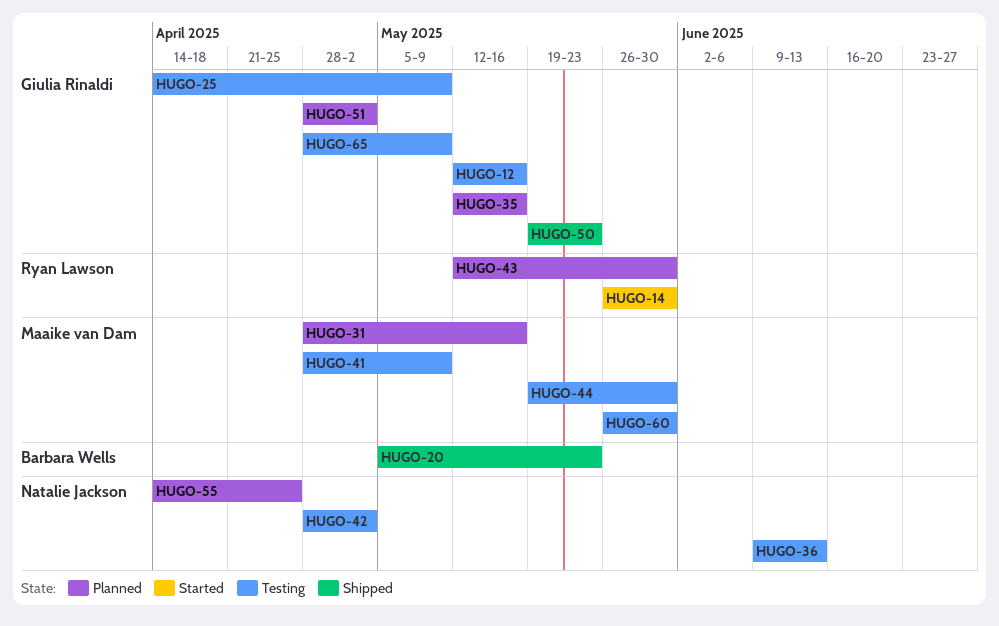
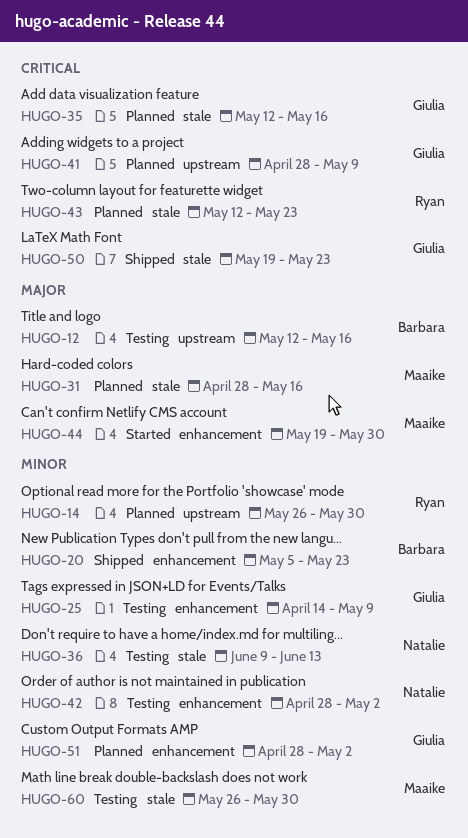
HUGO-12, owner: Giulia Rinaldi -> Barbara Wells
HUGO-14, status: Started -> Planned
HUGO-41, status: Testing -> Planned
HUGO-41, owner: Maaike van Dam -> Giulia Rinaldi
HUGO-43, due: May 30 -> May 23
HUGO-44, status: Testing -> Started
HUGO-55: present -> none
HUGO-65: present -> none

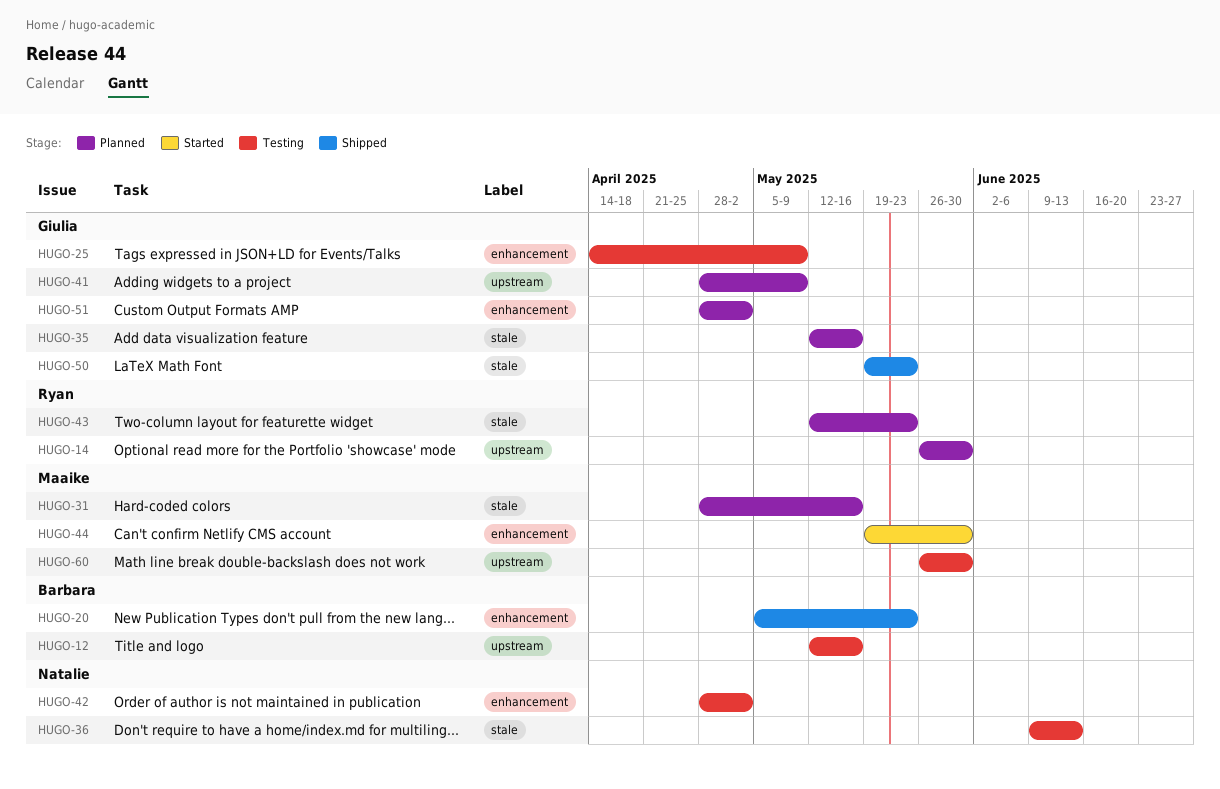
HUGO-60, label: stale -> upstream

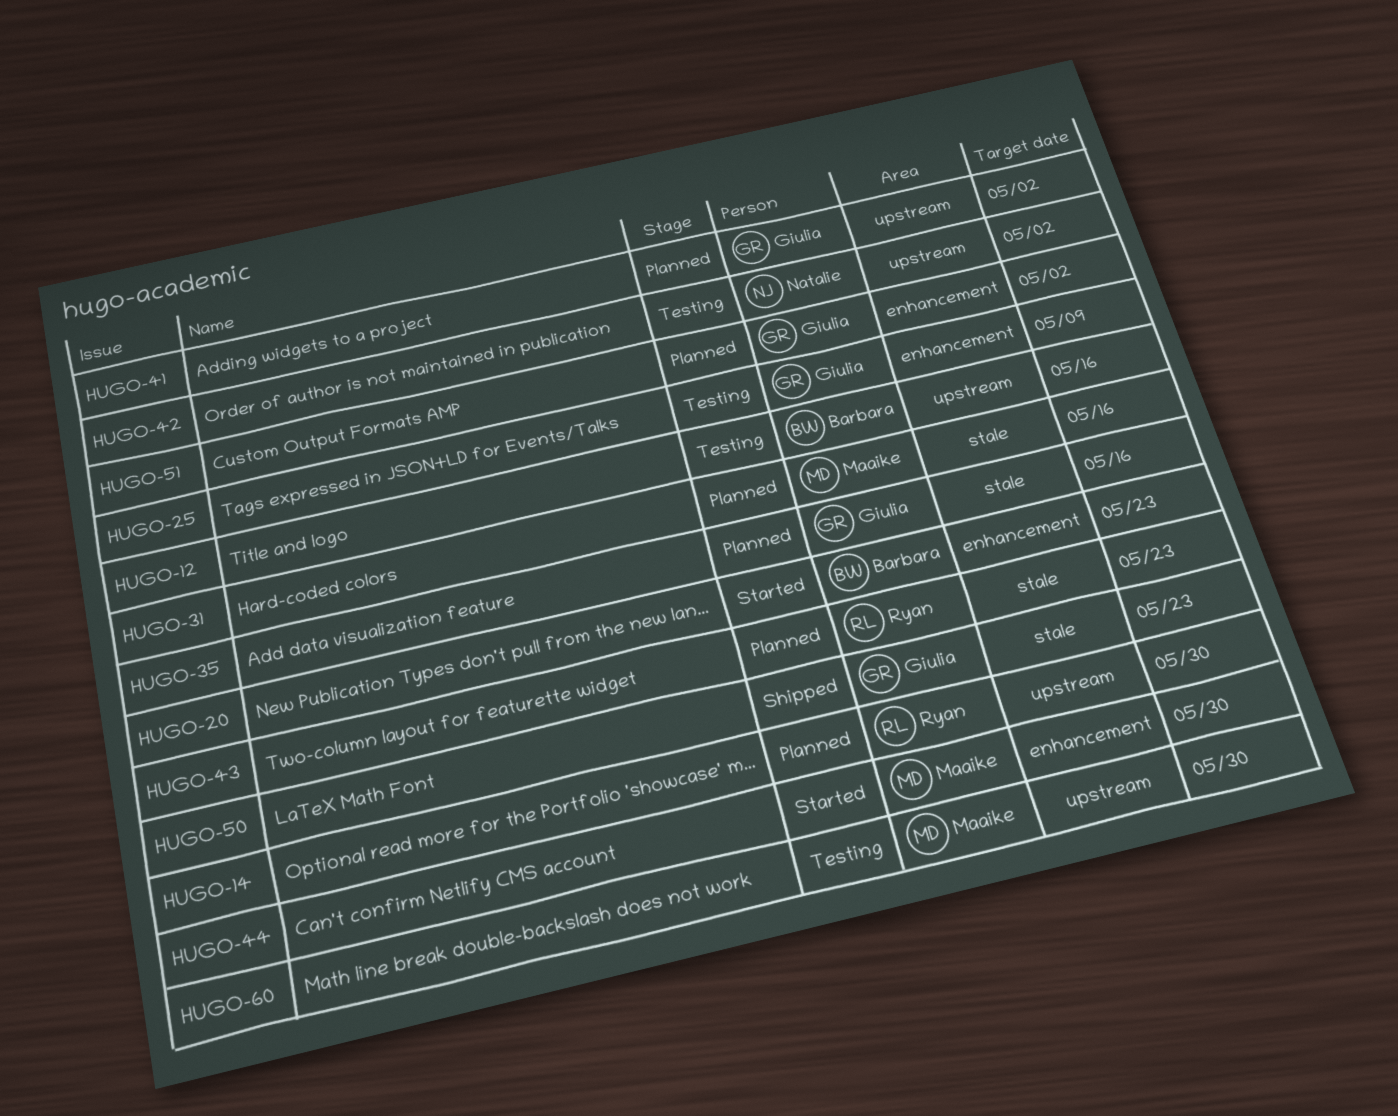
HUGO-20, status: Shipped -> Started
HUGO-36: present -> none
HUGO-41, due: May 9 -> May 2
HUGO-42, label: enhancement -> upstream

